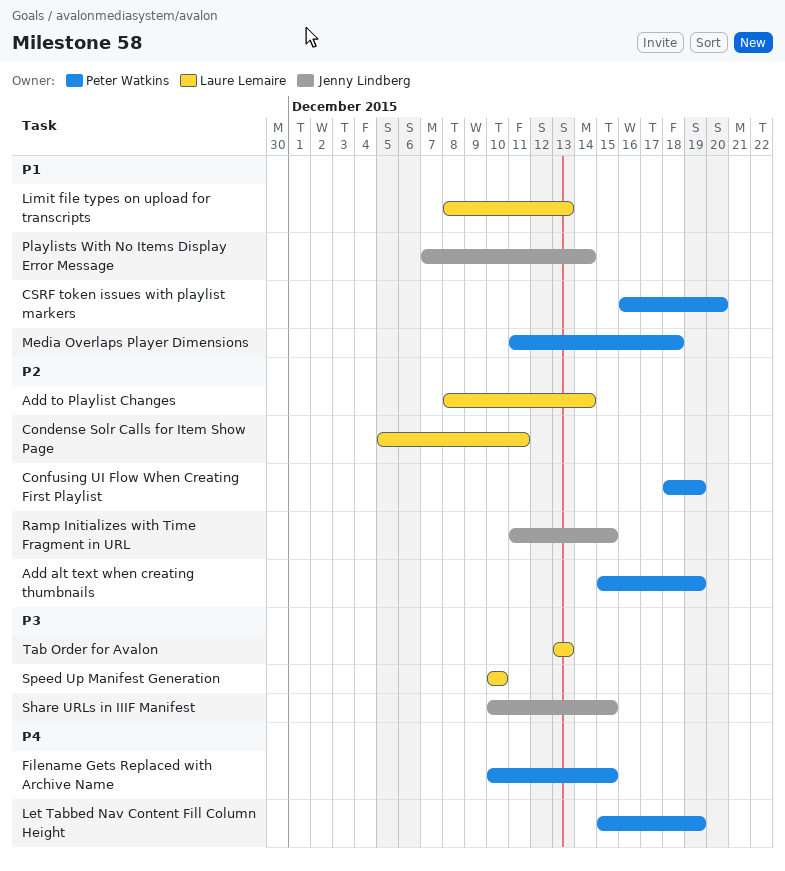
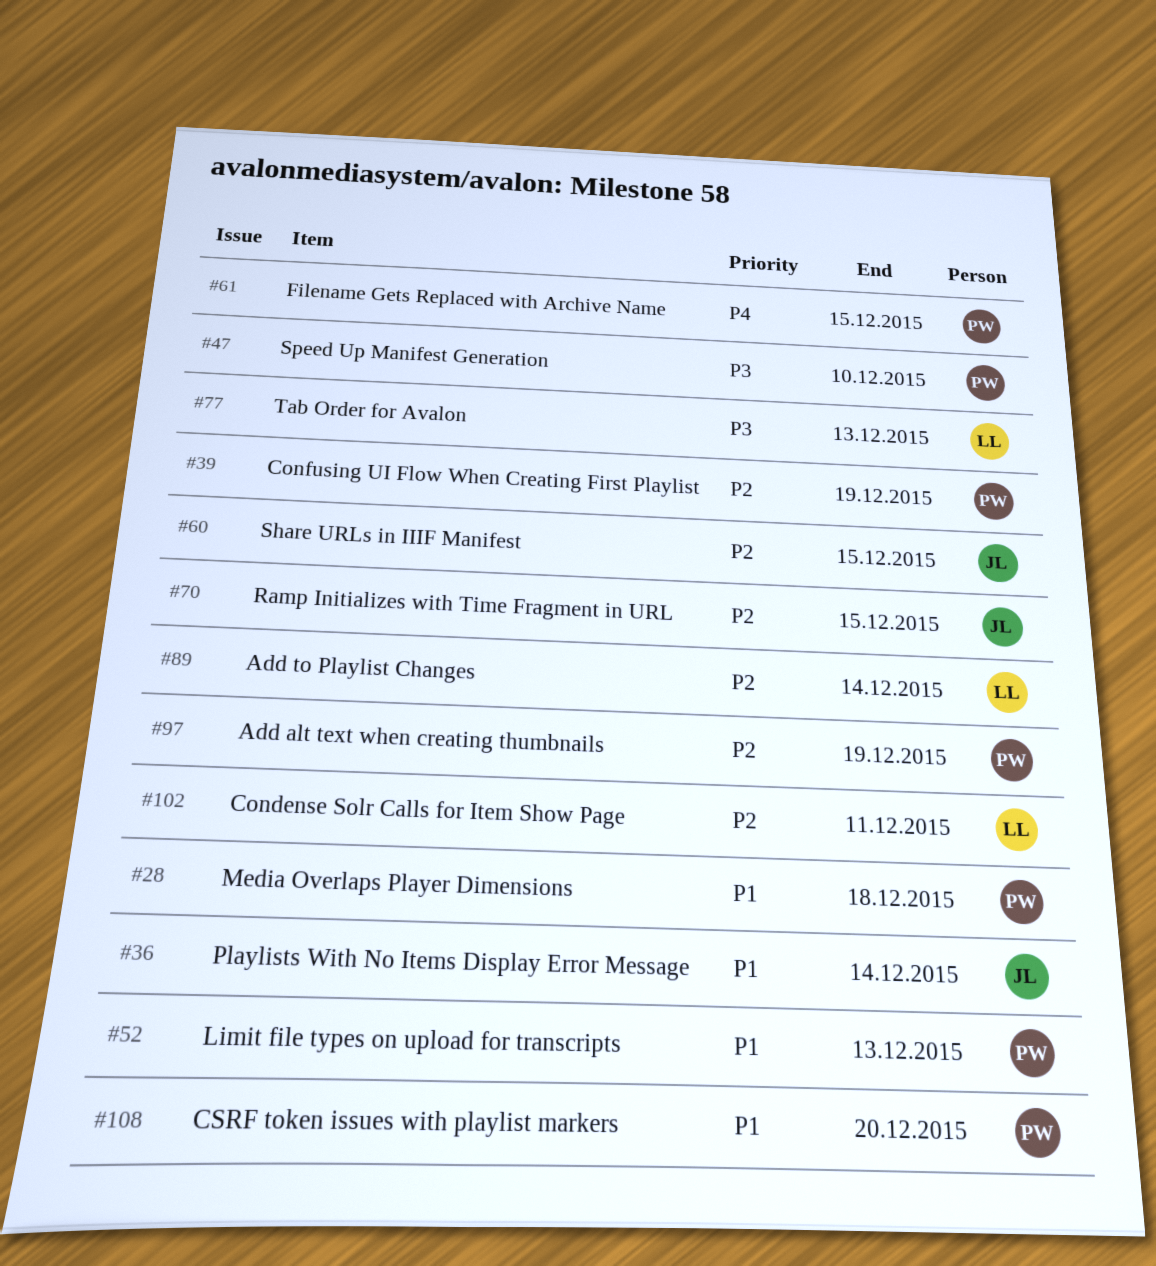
Let Tabbed Nav Content Fill Column Height: present -> none
Limit file types on upload for transcripts, owner: Laure Lemaire -> Peter Watkins
Share URLs in IIIF Manifest, priority: P3 -> P2
Speed Up Manifest Generation, owner: Laure Lemaire -> Peter Watkins

